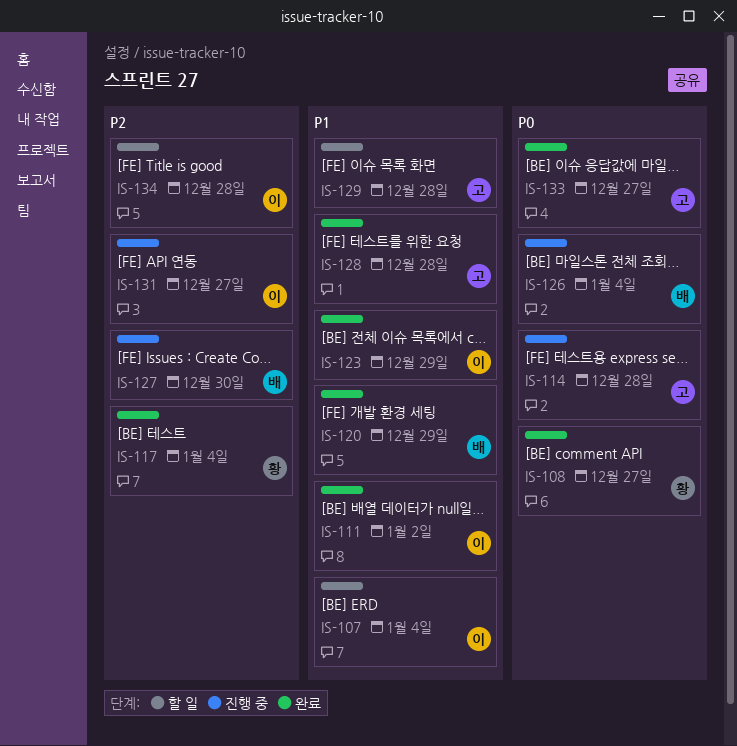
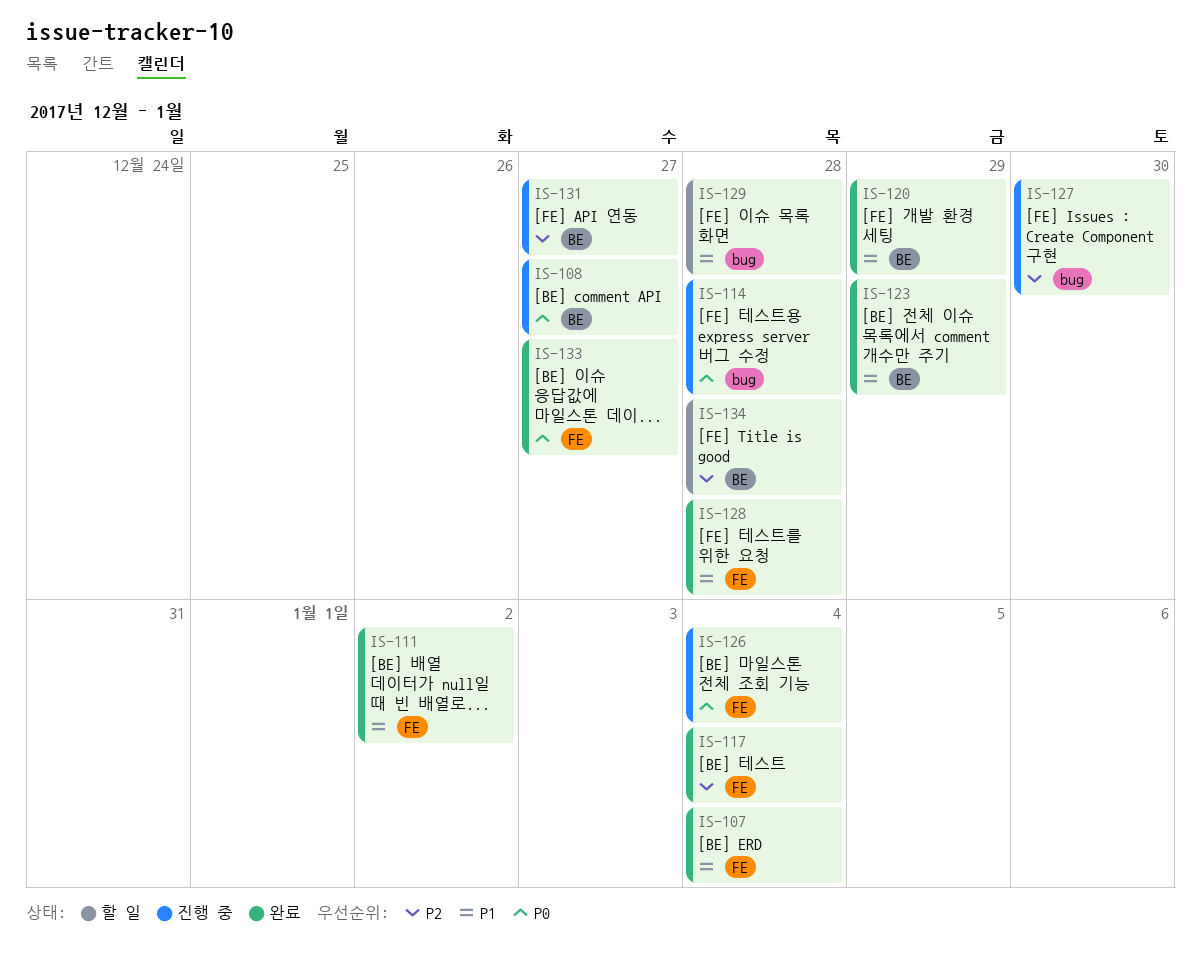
IS-107, status: 할 일 -> 완료
IS-108, status: 완료 -> 진행 중

